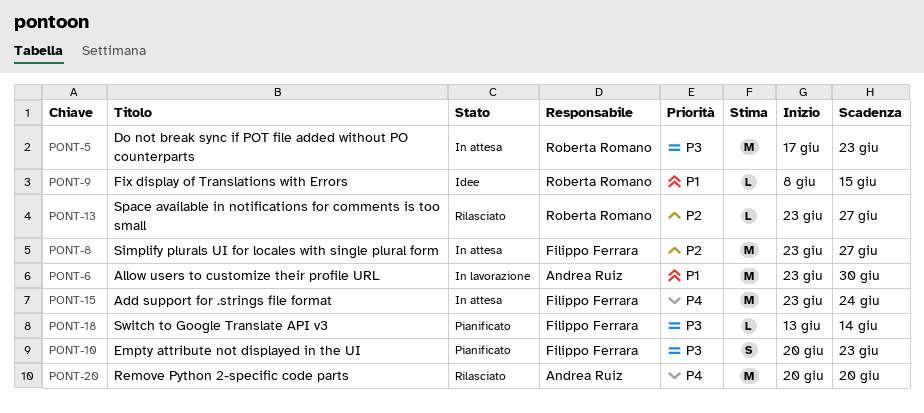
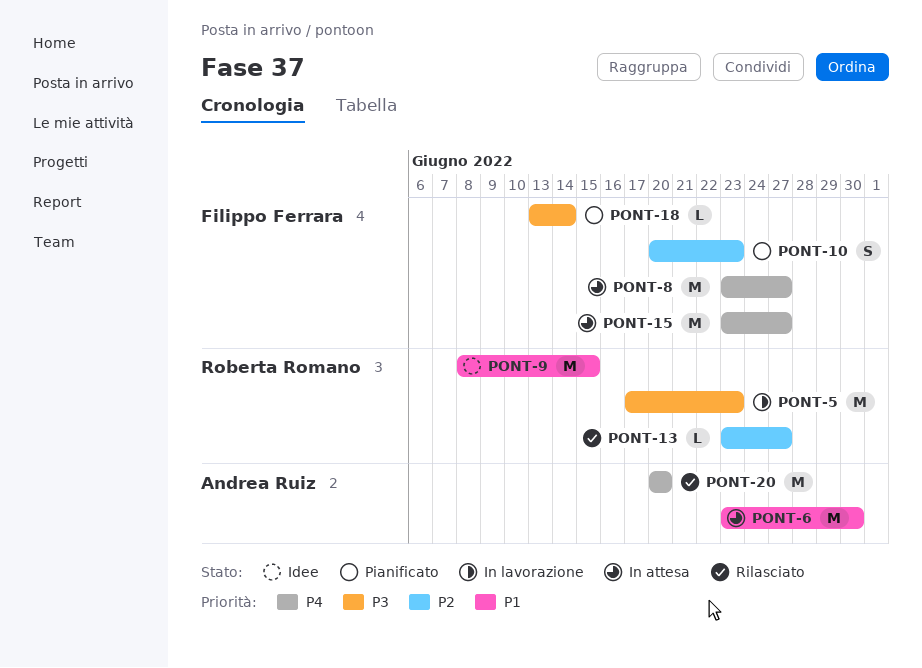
PONT-5, status: In attesa -> In lavorazione
PONT-6, status: In lavorazione -> In attesa
PONT-8, priority: P2 -> P4
PONT-9, estimate: L -> M
PONT-10, priority: P3 -> P2
PONT-15, due: Jun 24 -> Jun 27

